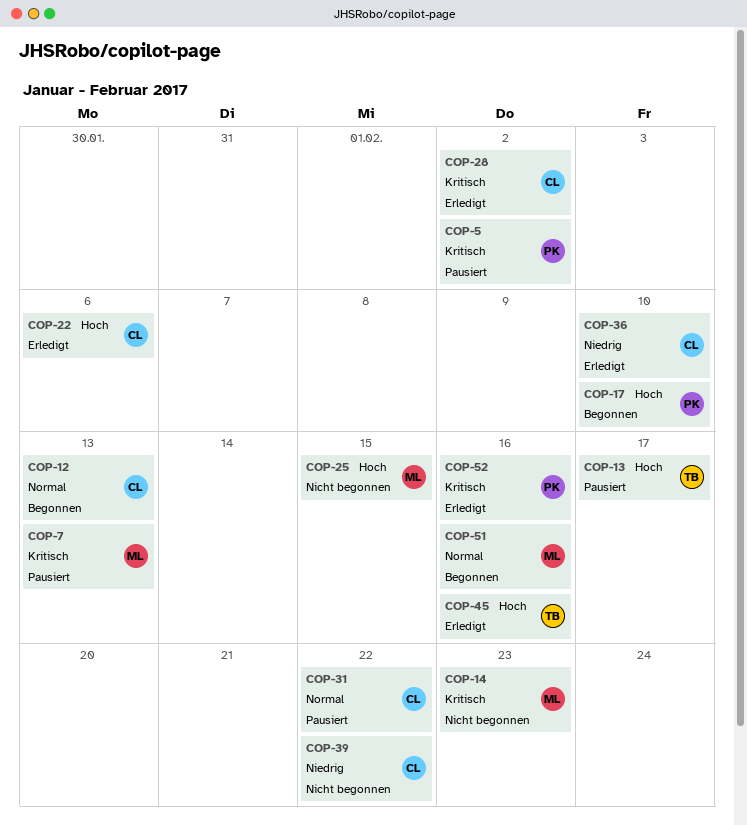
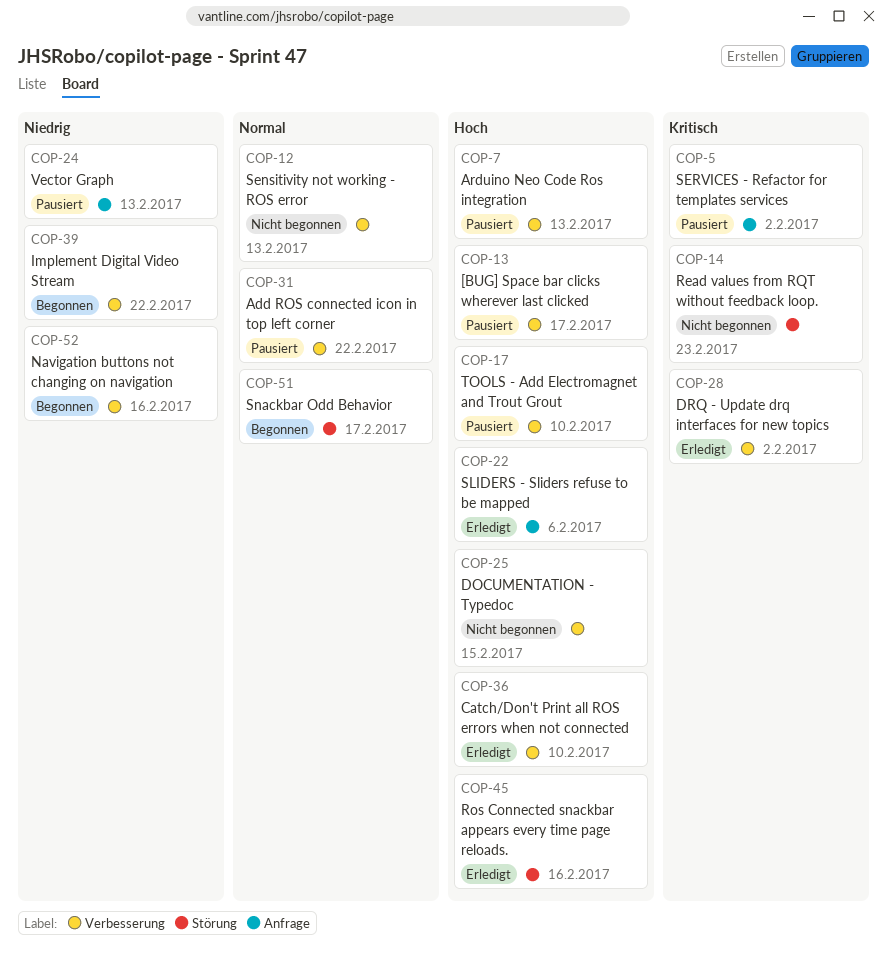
COP-7, priority: Kritisch -> Hoch
COP-12, status: Begonnen -> Nicht begonnen
COP-17, status: Begonnen -> Pausiert
COP-24: none -> present
COP-36, priority: Niedrig -> Hoch
COP-39, status: Nicht begonnen -> Begonnen
COP-51, due: Feb 16 -> Feb 17
COP-52, status: Erledigt -> Begonnen
COP-52, priority: Kritisch -> Niedrig

